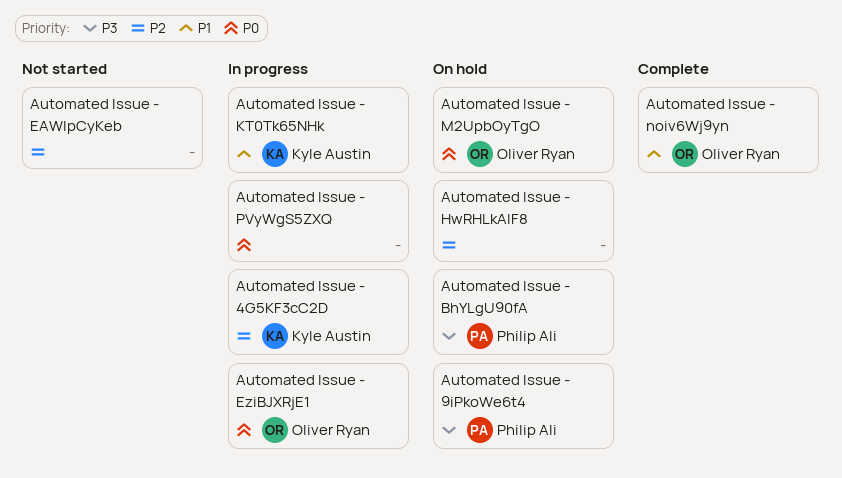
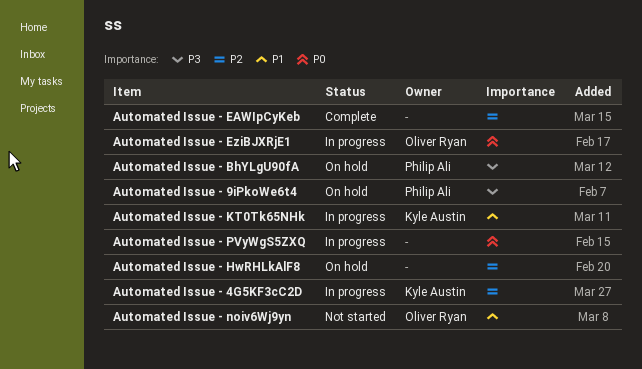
Automated Issue - EAWIpCyKeb, status: Not started -> Complete
Automated Issue - M2UpbOyTgO: present -> none
Automated Issue - noiv6Wj9yn, status: Complete -> Not started

